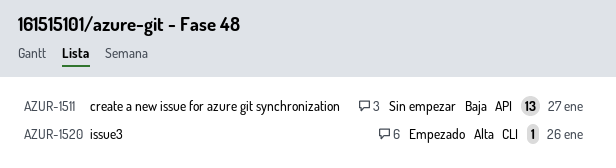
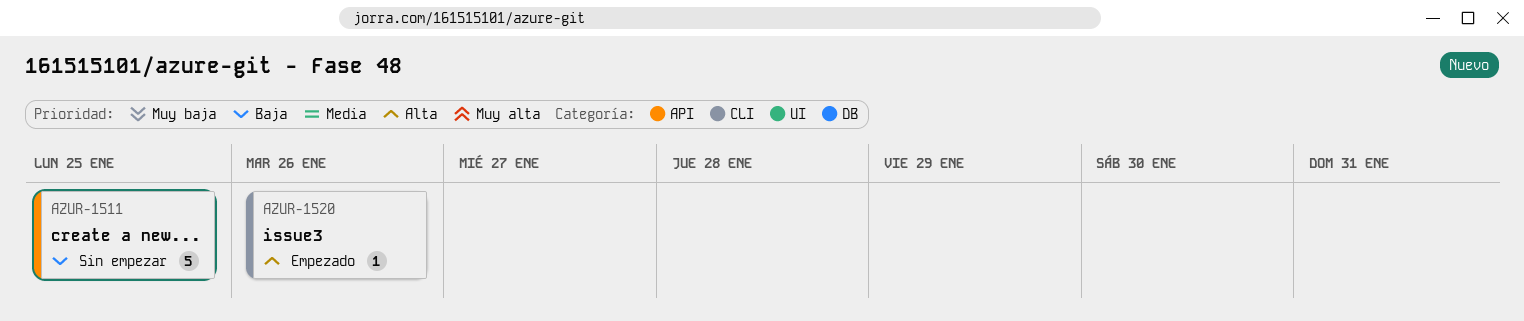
AZUR-1511, estimate: 13 -> 5
AZUR-1511, due: Jan 27 -> Jan 25

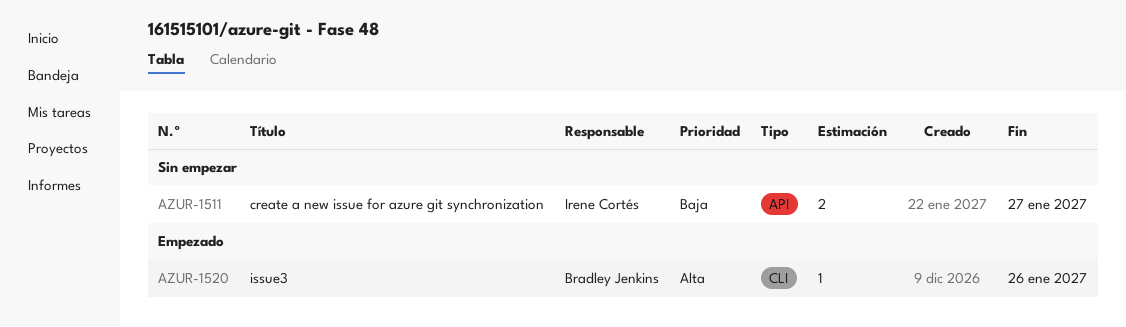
AZUR-1511, estimate: 5 -> 2
AZUR-1511, due: Jan 25 -> Jan 27

